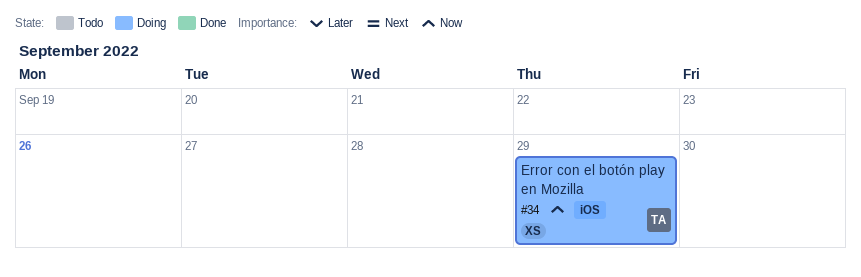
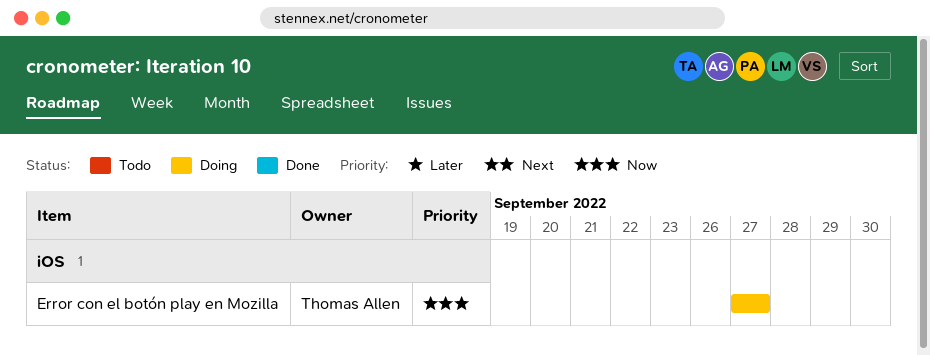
Error con el botón play en Mozilla, due: Sep 29 -> Sep 27

